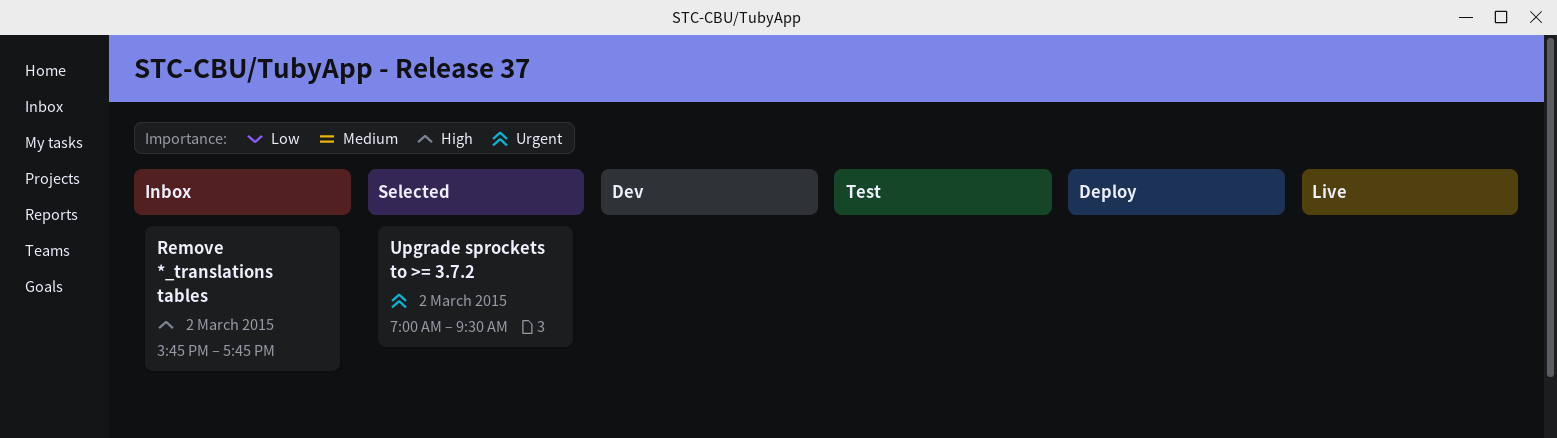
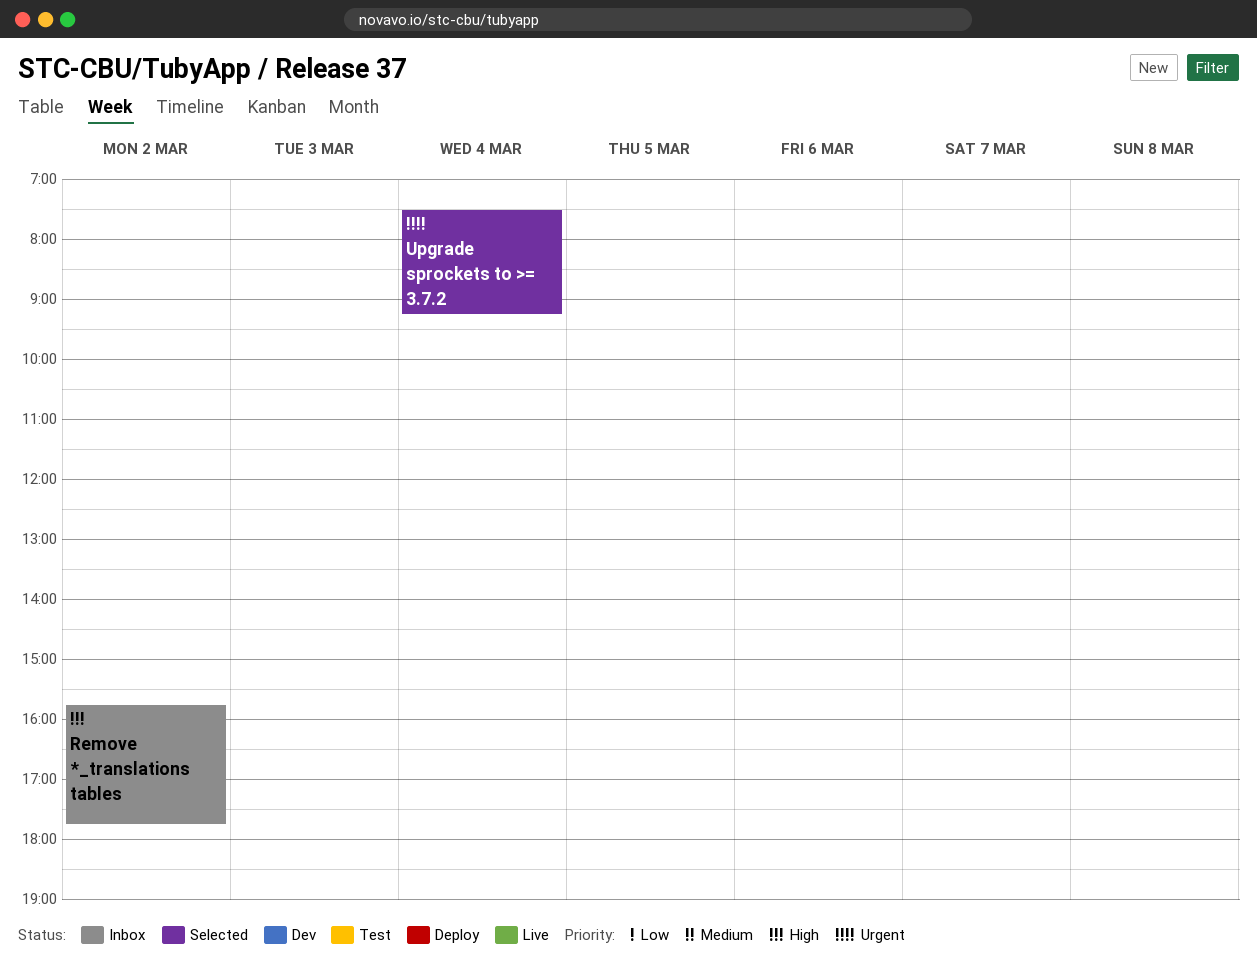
Upgrade sprockets to >= 3.7.2, day: Mar 2 -> Mar 4
Upgrade sprockets to >= 3.7.2, begins: 07:00 -> 07:30
Upgrade sprockets to >= 3.7.2, ends: 09:30 -> 09:15

